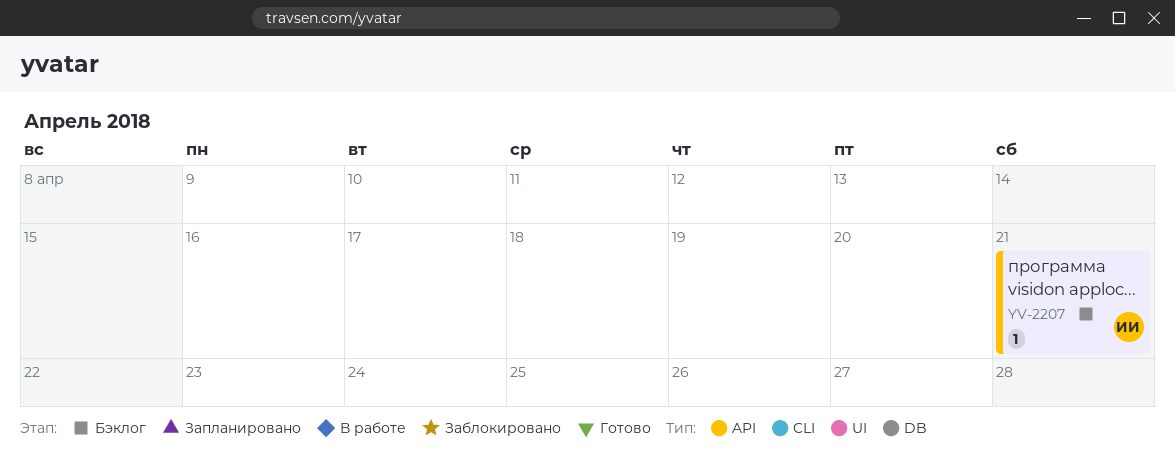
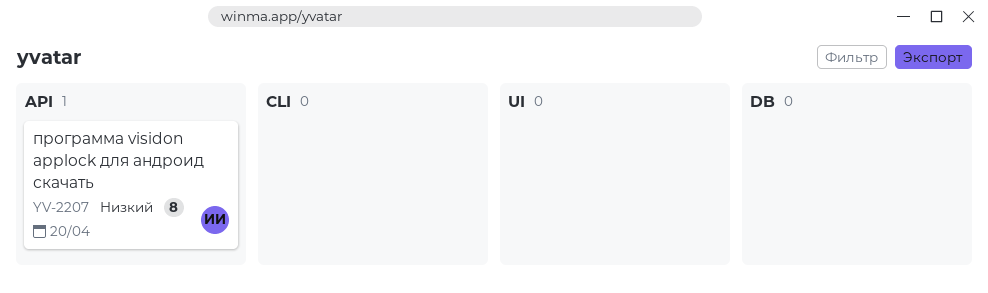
YV-2207, estimate: 1 -> 8
YV-2207, due: Apr 21 -> Apr 20

